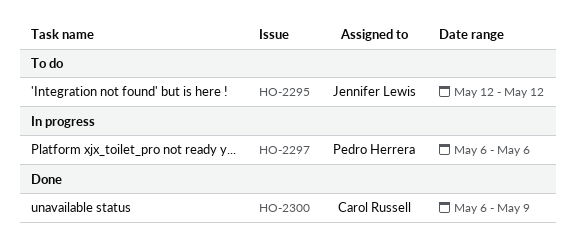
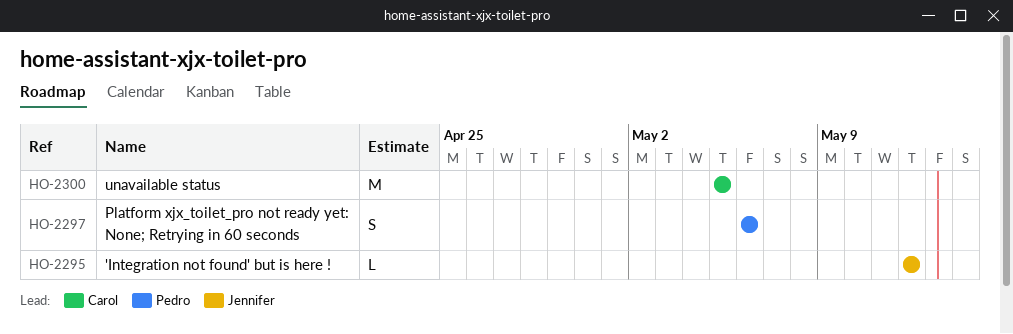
HO-2300, start: May 6 -> May 5
HO-2300, due: May 9 -> May 5

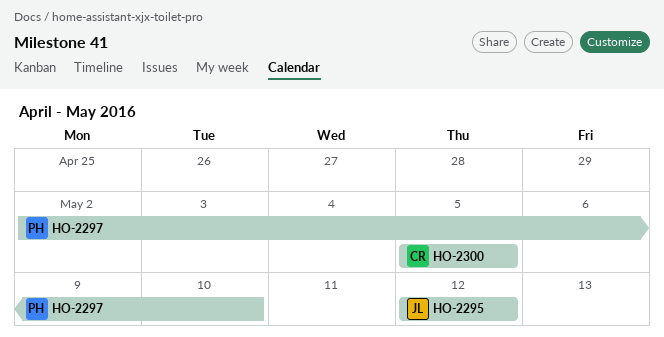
HO-2297, start: May 6 -> May 2
HO-2297, due: May 6 -> May 10

